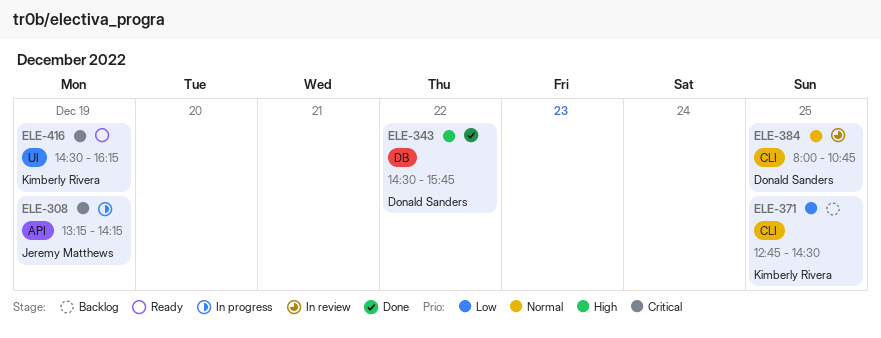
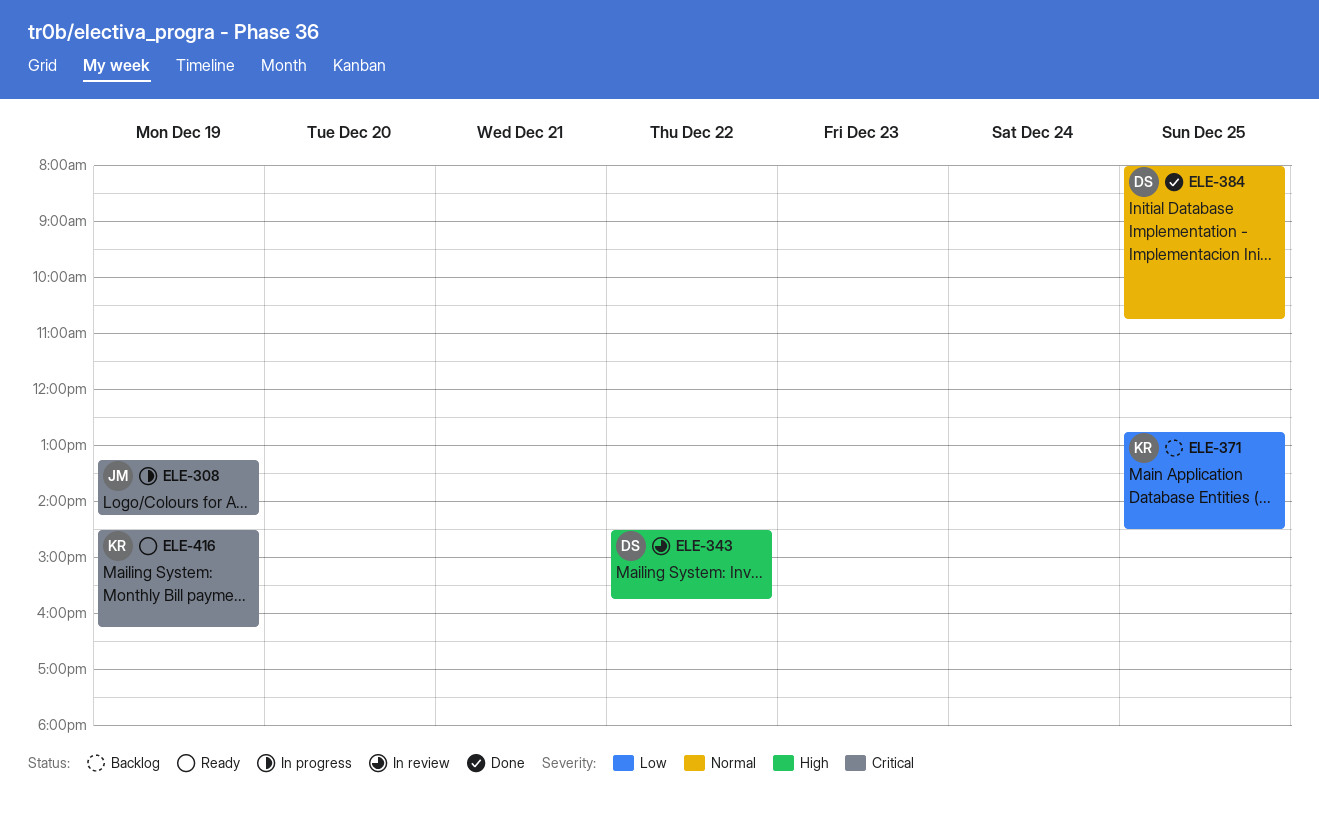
ELE-343, status: Done -> In review
ELE-384, status: In review -> Done

